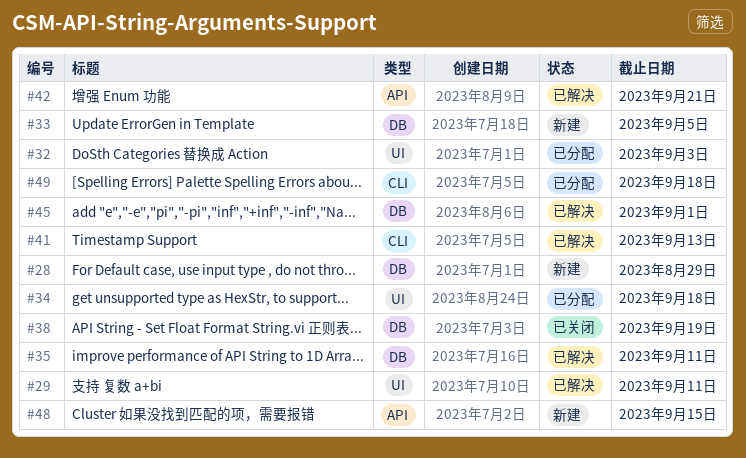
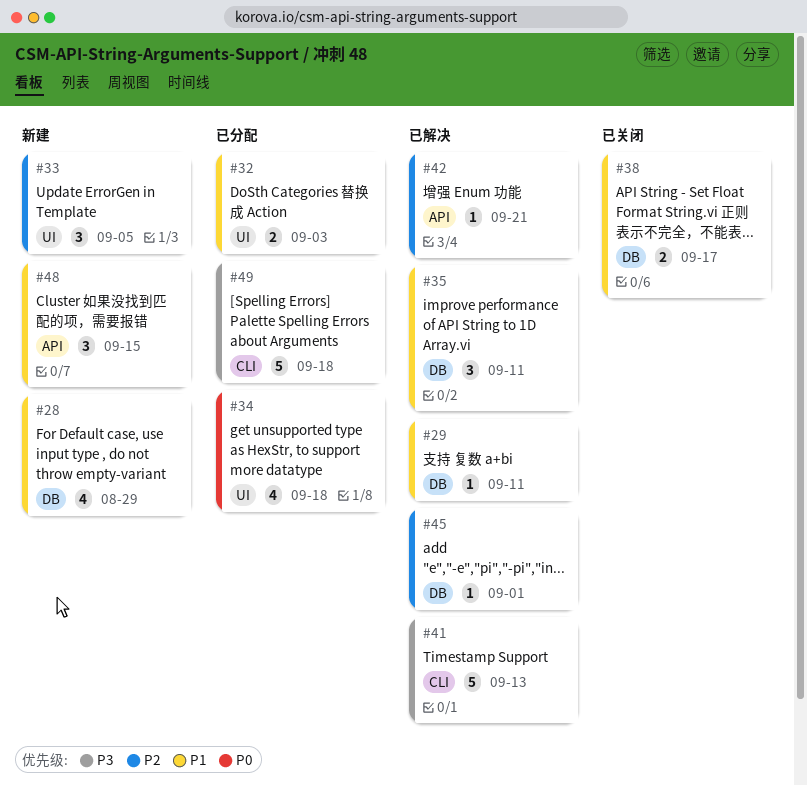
#29, label: UI -> DB
#33, label: DB -> UI
#38, due: Sep 19 -> Sep 17

